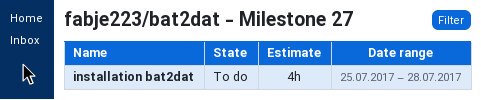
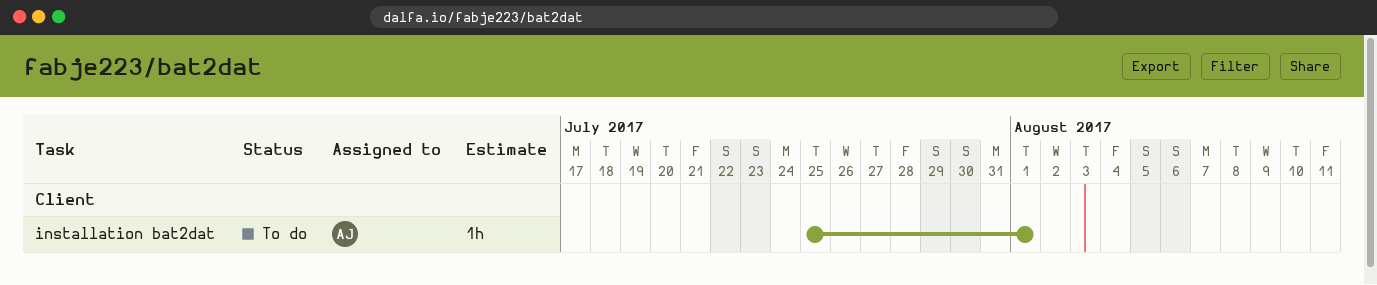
installation bat2dat, estimate: 4h -> 1h
installation bat2dat, due: Jul 28 -> Aug 1

